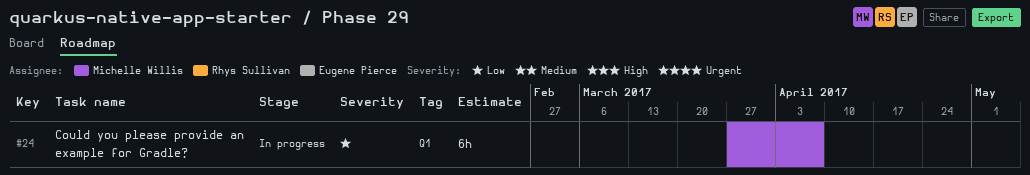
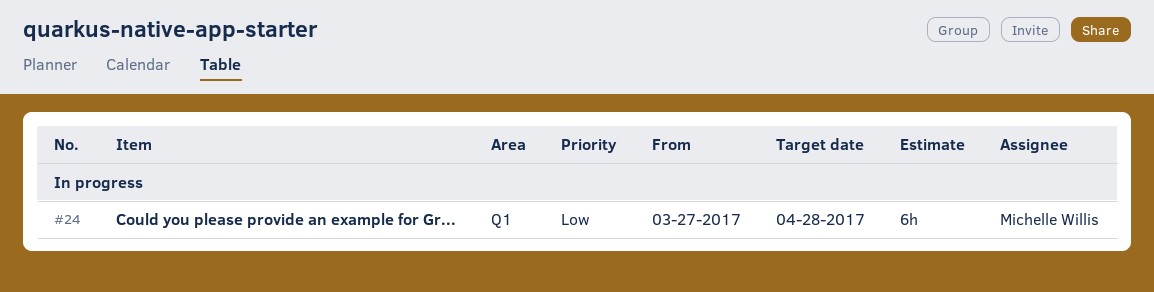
#24, due: Apr 7 -> Apr 28

